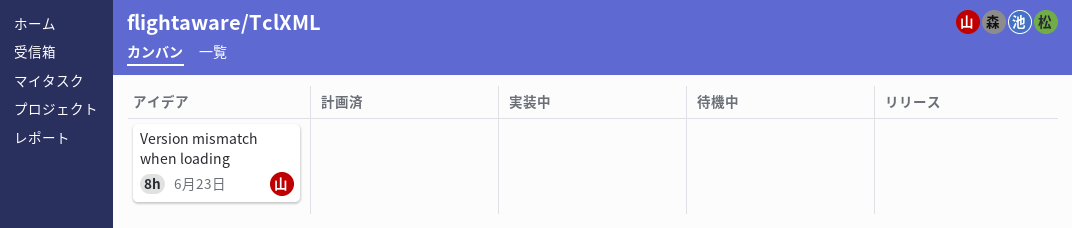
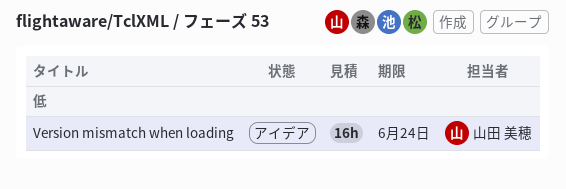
Version mismatch when loading, estimate: 8h -> 16h
Version mismatch when loading, due: Jun 23 -> Jun 24

